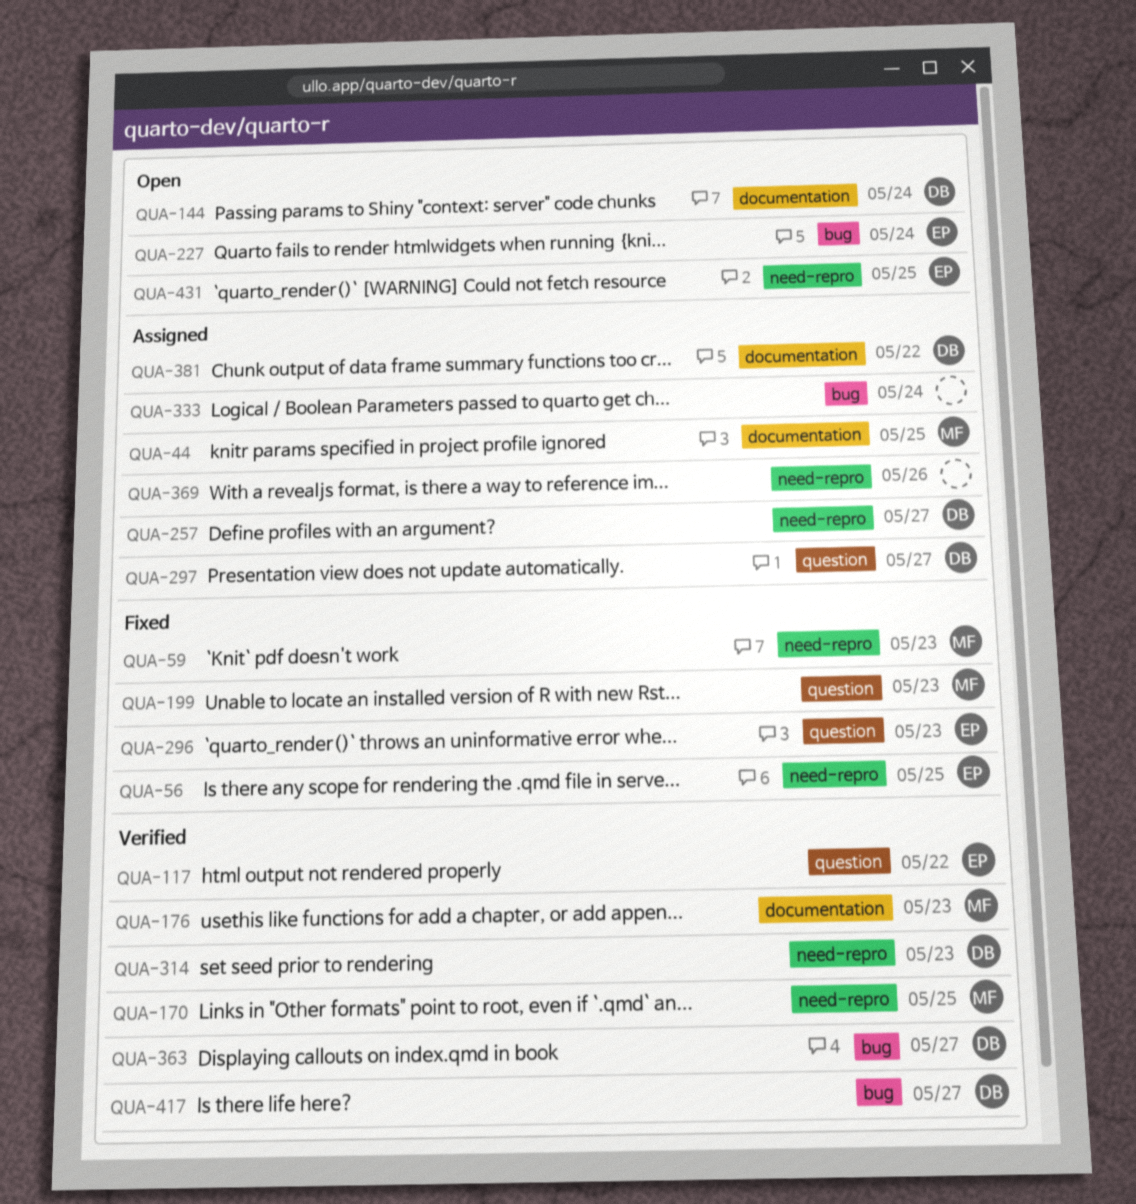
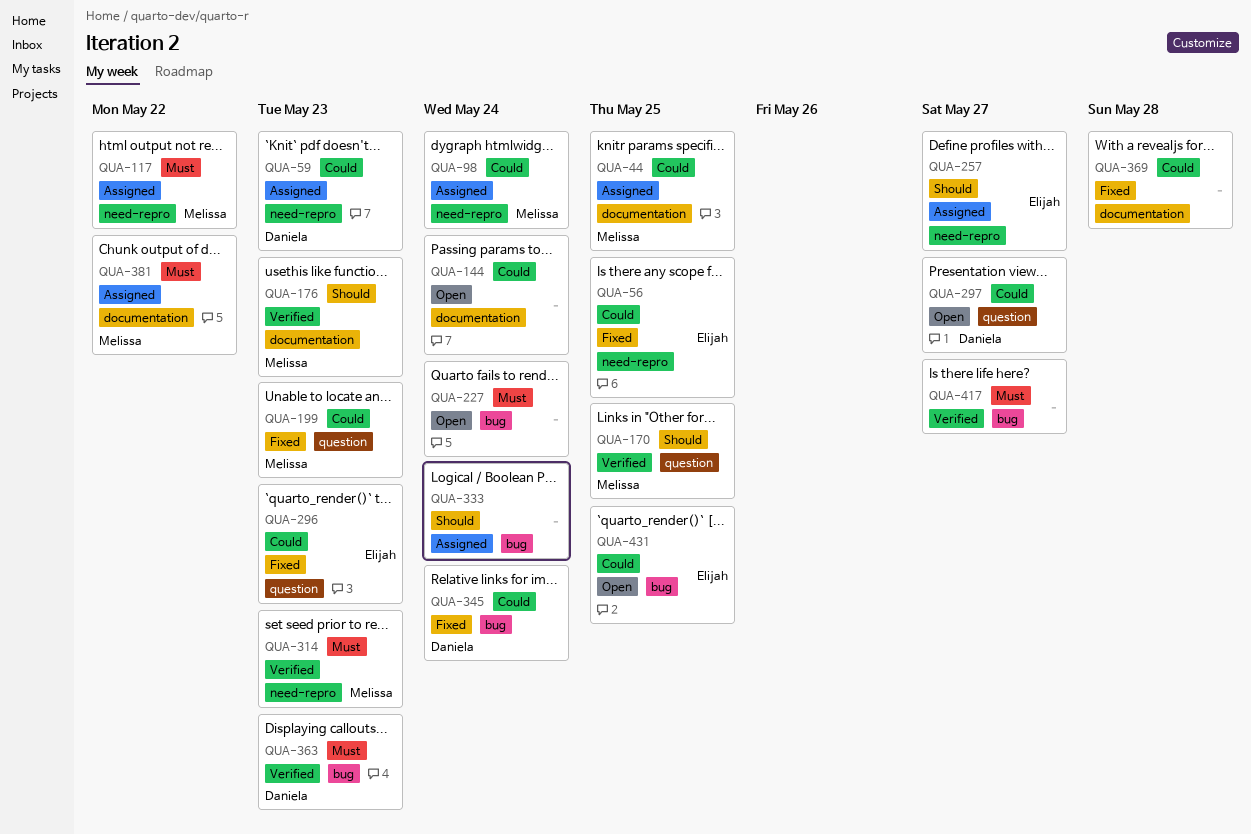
QUA-59, status: Fixed -> Assigned
QUA-59, owner: Melissa -> Daniela
QUA-98: none -> present
QUA-117, status: Verified -> Assigned
QUA-117, owner: Elijah -> Melissa
QUA-117, label: question -> need-repro
QUA-144, owner: Daniela -> none
QUA-170, label: need-repro -> question
QUA-227, owner: Elijah -> none
QUA-257, owner: Daniela -> Elijah
QUA-297, status: Assigned -> Open
QUA-314, owner: Daniela -> Melissa
QUA-345: none -> present
QUA-363, due: May 27 -> May 23
QUA-369, status: Assigned -> Fixed
QUA-369, label: need-repro -> documentation
QUA-369, due: May 26 -> May 28
QUA-381, owner: Daniela -> Melissa
QUA-417, owner: Daniela -> none
QUA-431, label: need-repro -> bug

